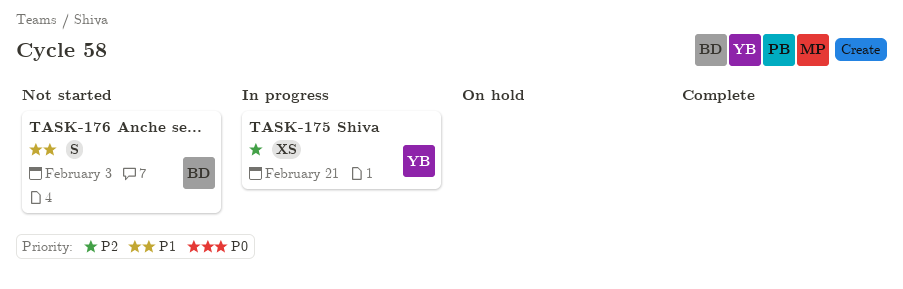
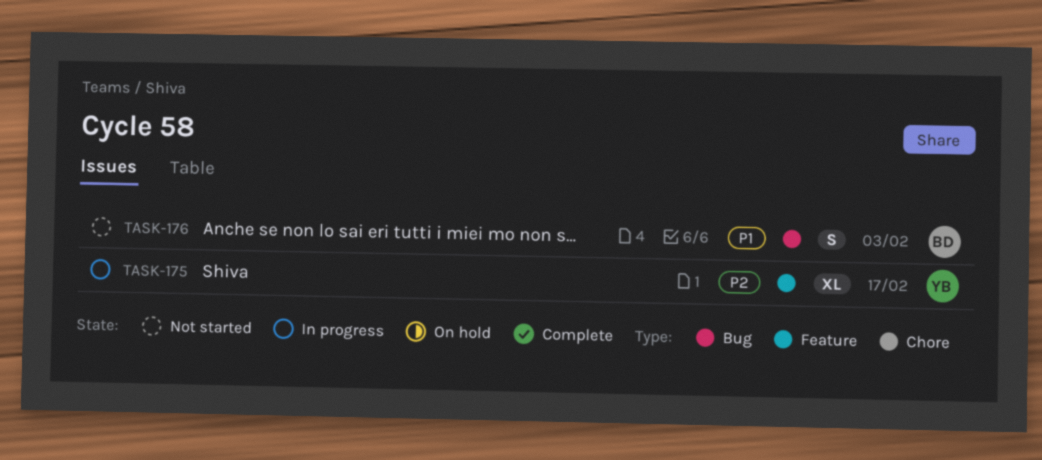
TASK-175, estimate: XS -> XL
TASK-175, due: Feb 21 -> Feb 17

